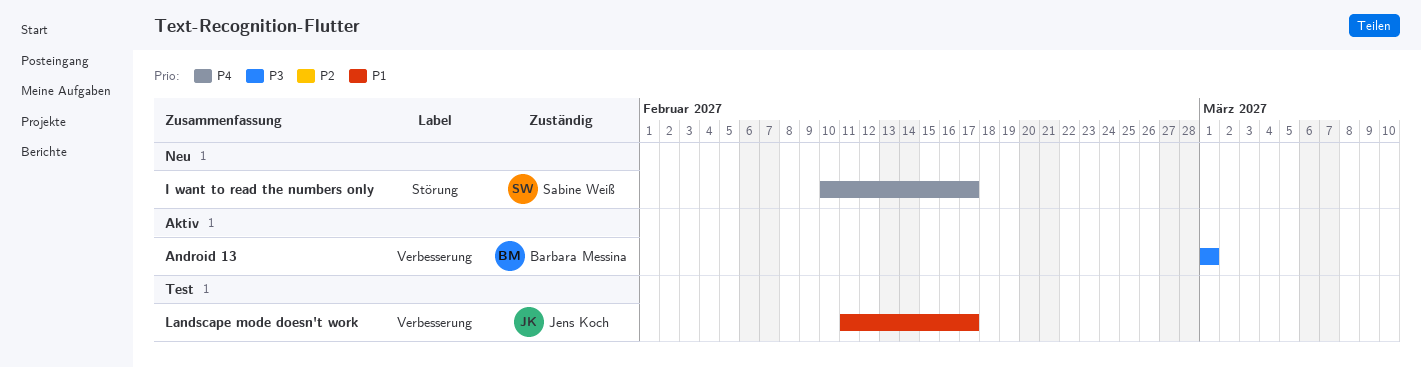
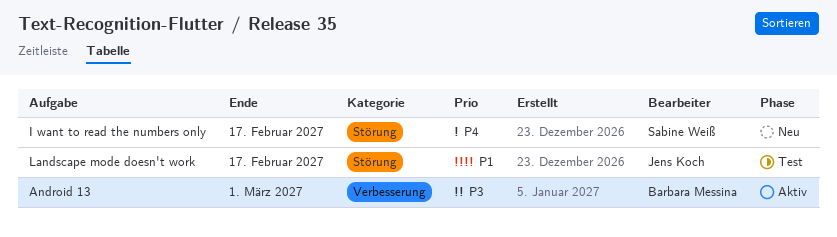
Landscape mode doesn't work, label: Verbesserung -> Störung

